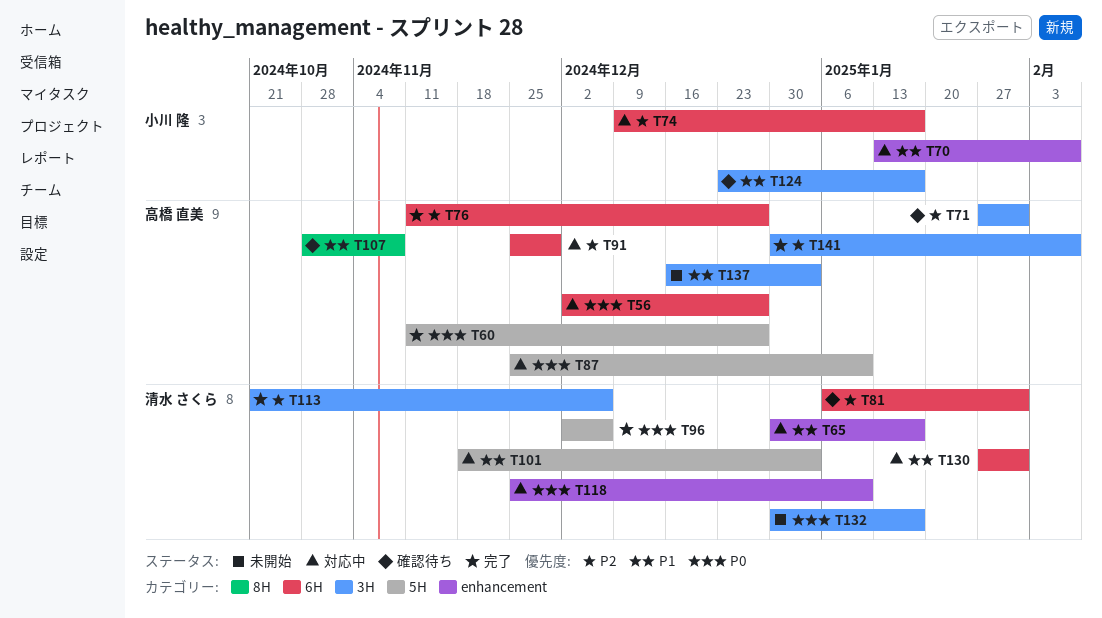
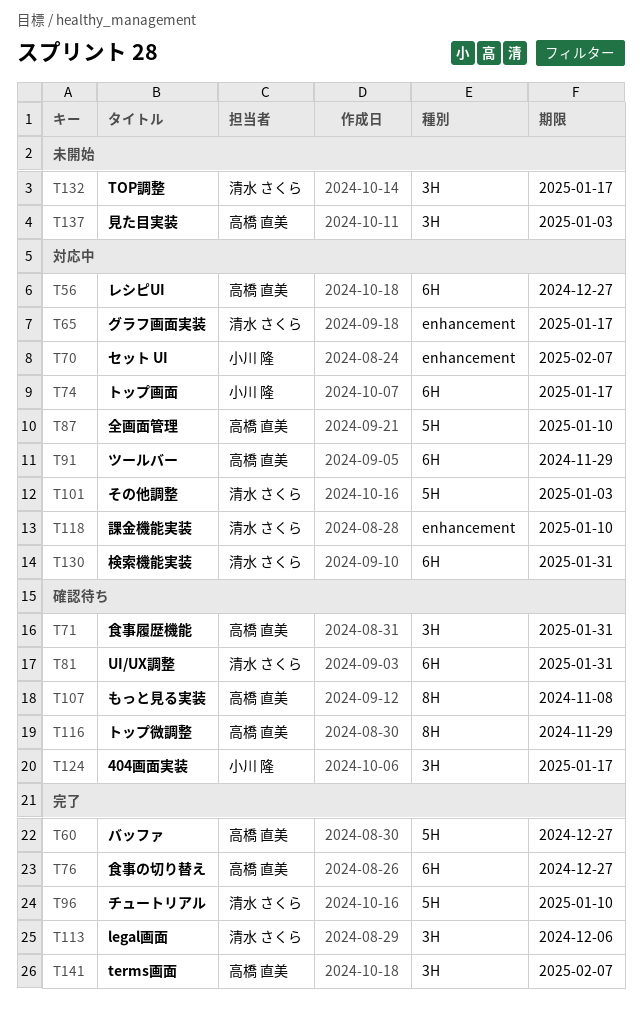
T96, due: Dec 6 -> Jan 10
T116: none -> present

